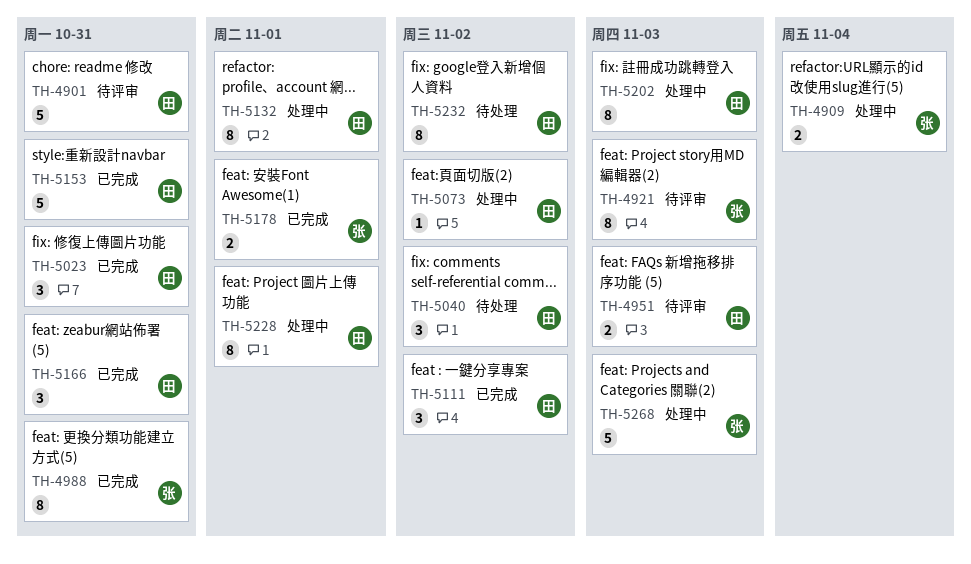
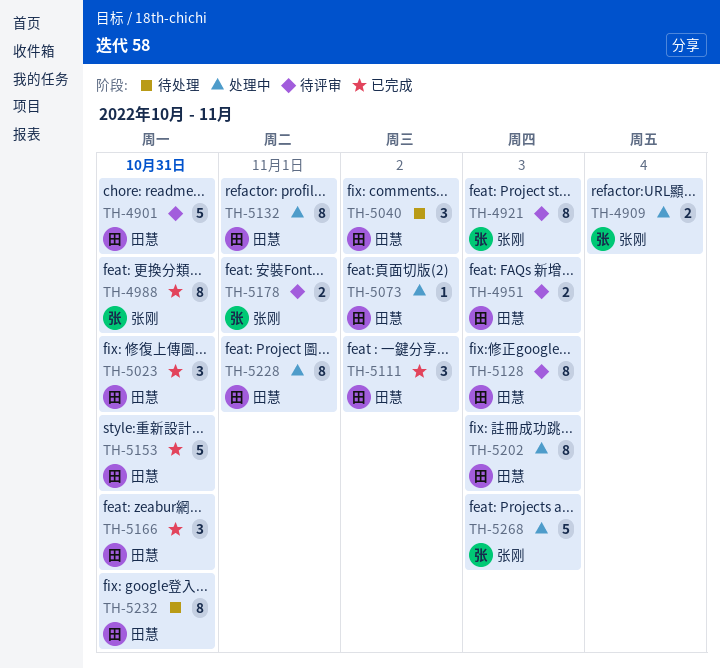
TH-5128: none -> present
TH-5178, status: 已完成 -> 待评审
TH-5232, due: Nov 2 -> Oct 31

